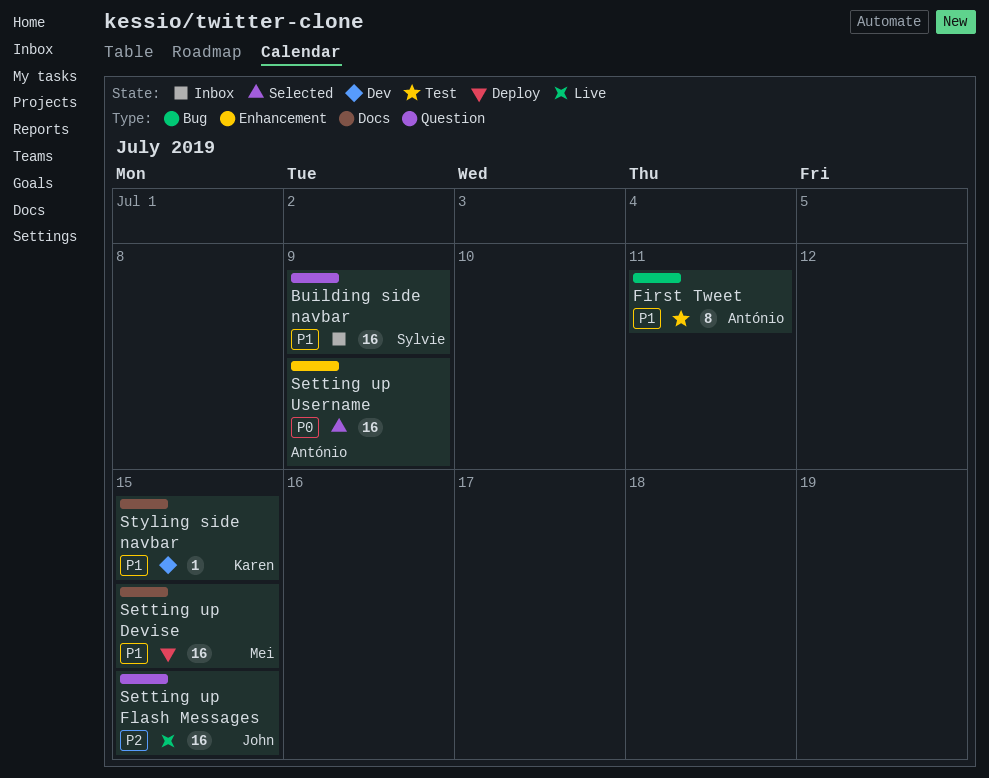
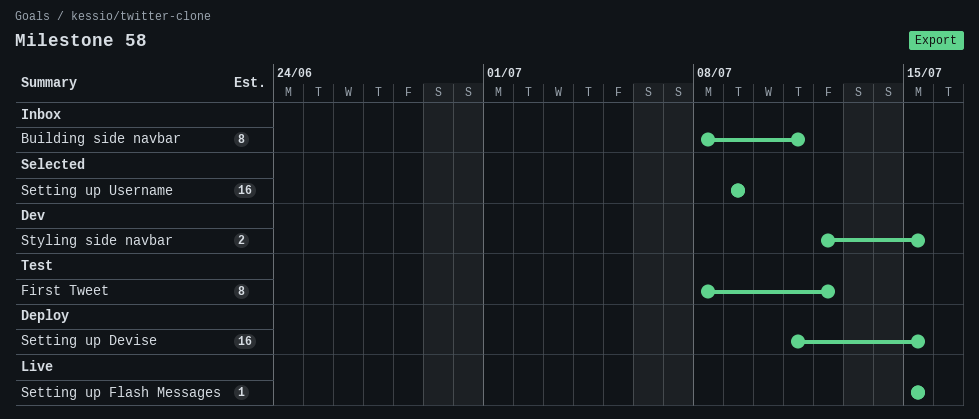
Building side navbar, estimate: 16 -> 8
Building side navbar, due: Jul 9 -> Jul 11
First Tweet, due: Jul 11 -> Jul 12
Setting up Flash Messages, estimate: 16 -> 1
Styling side navbar, estimate: 1 -> 2

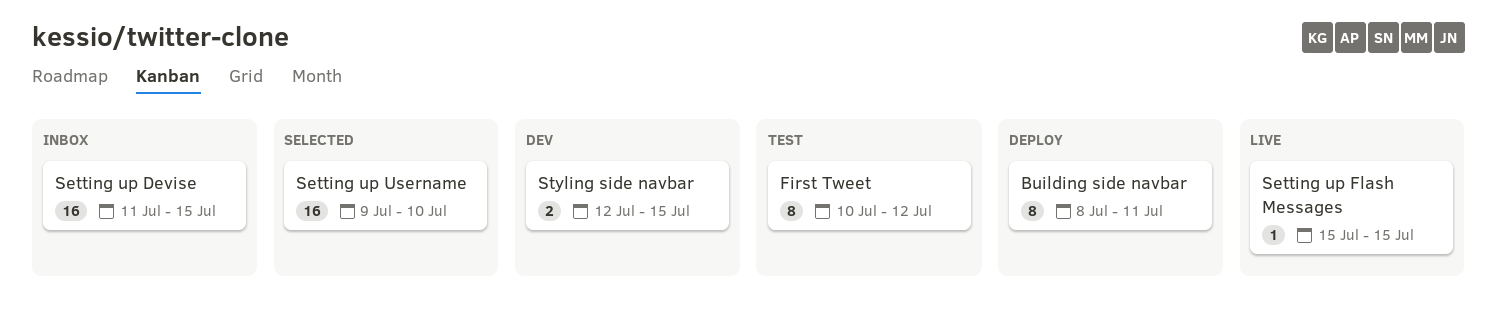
Building side navbar, status: Inbox -> Deploy
First Tweet, start: Jul 8 -> Jul 10
Setting up Devise, status: Deploy -> Inbox
Setting up Username, due: Jul 9 -> Jul 10

